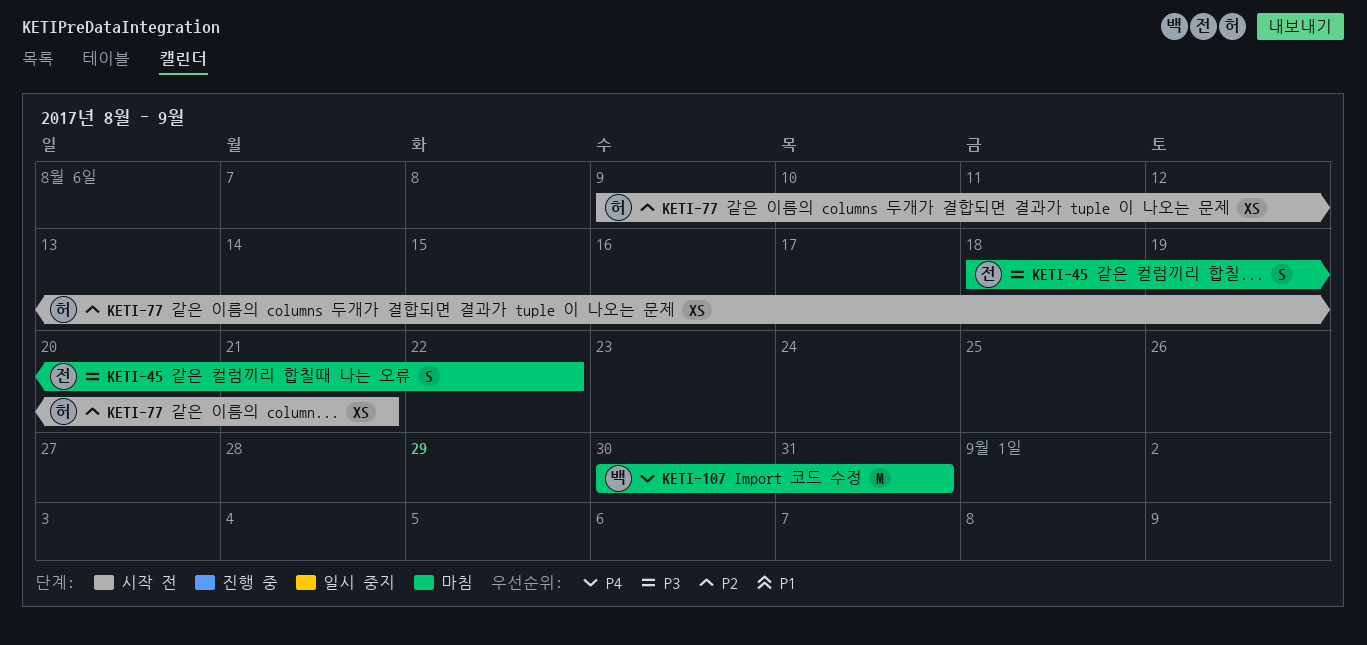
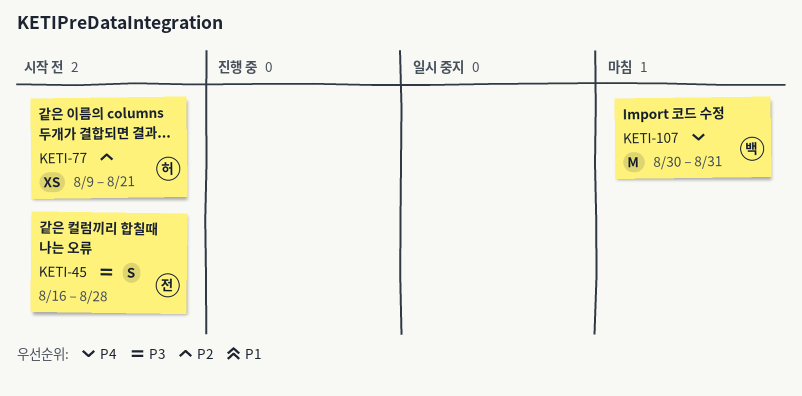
KETI-45, status: 마침 -> 시작 전
KETI-45, start: Aug 18 -> Aug 16
KETI-45, due: Aug 22 -> Aug 28

